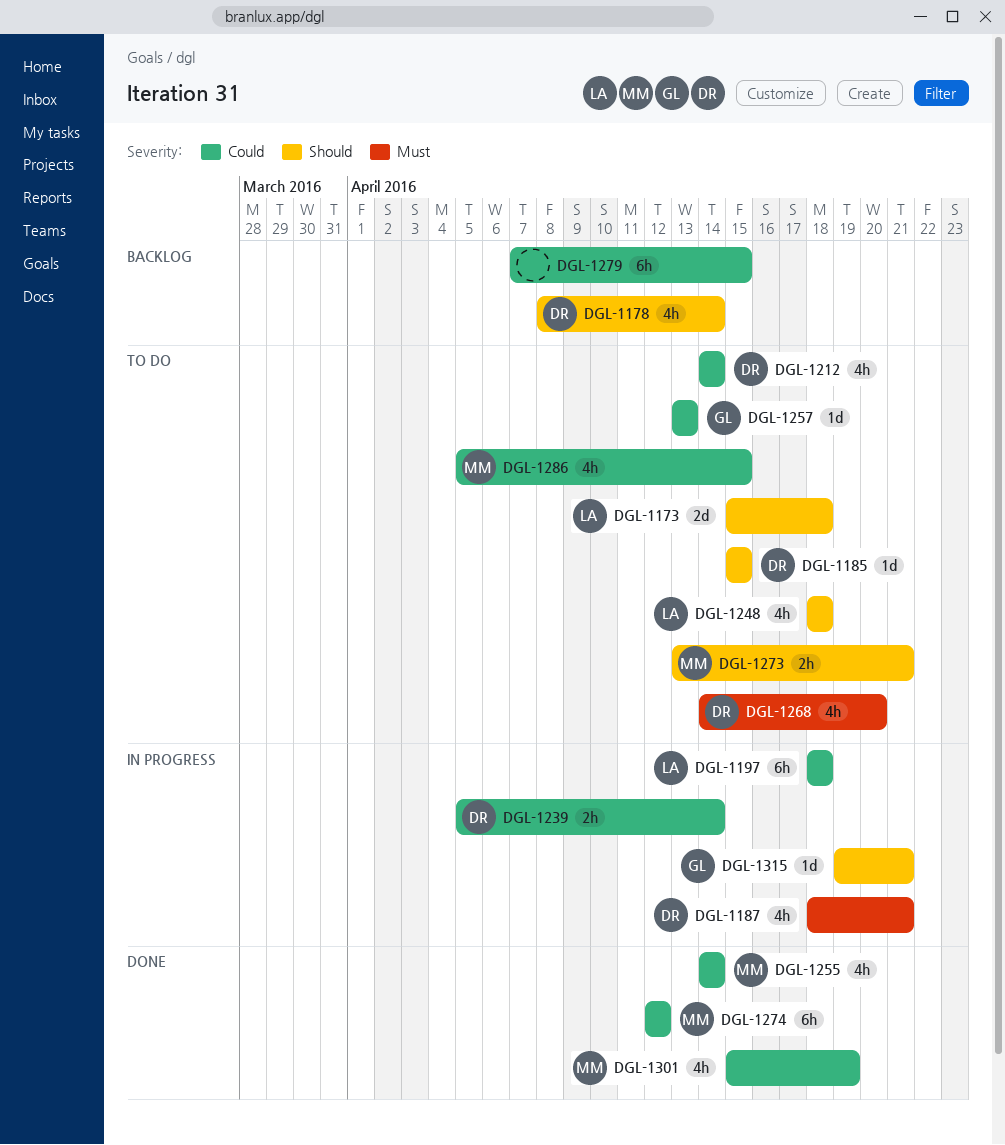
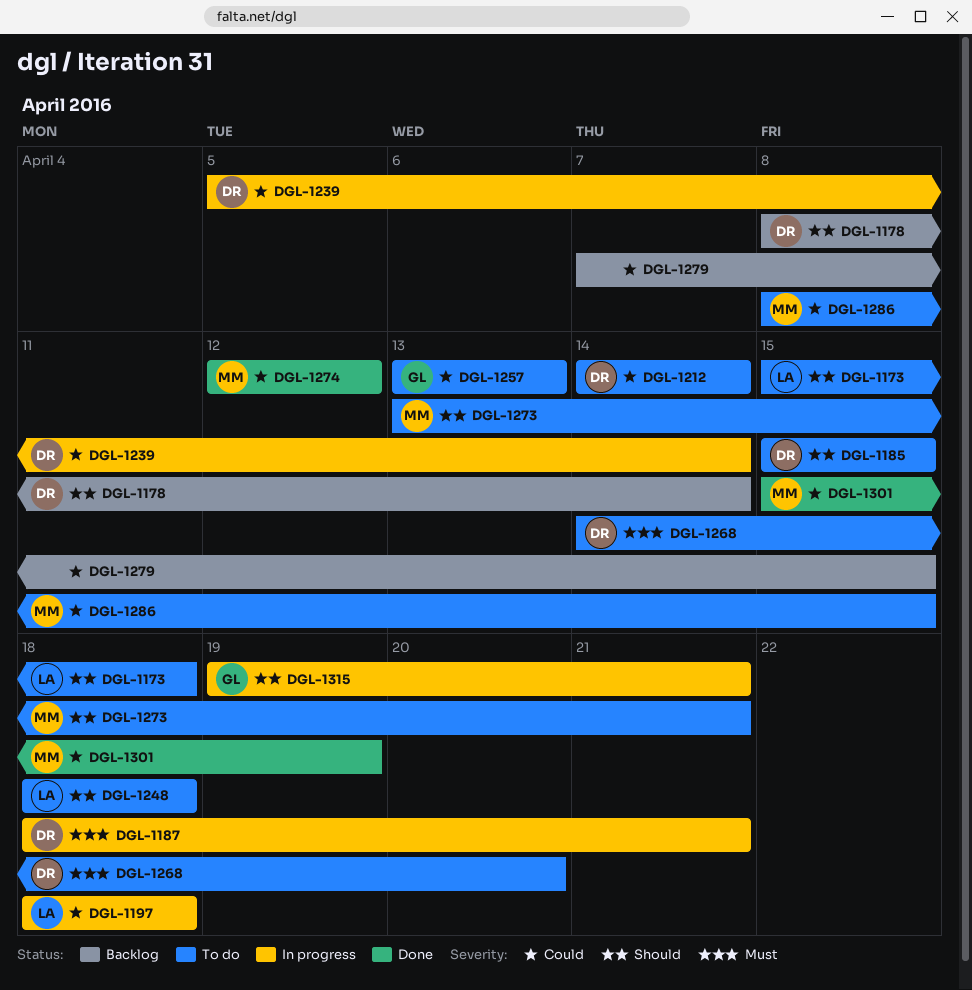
DGL-1255: present -> none
DGL-1286, start: Apr 5 -> Apr 8

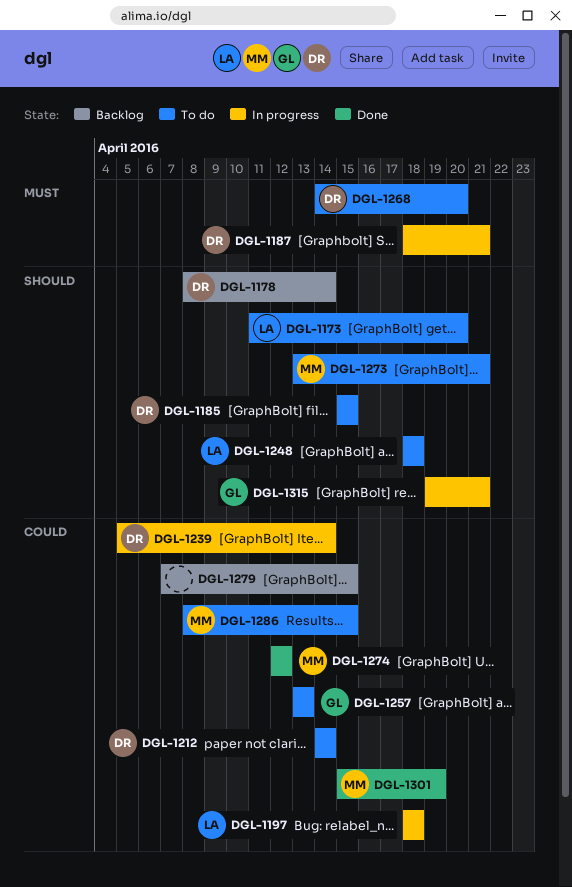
DGL-1173, start: Apr 15 -> Apr 11
DGL-1173, due: Apr 18 -> Apr 20

